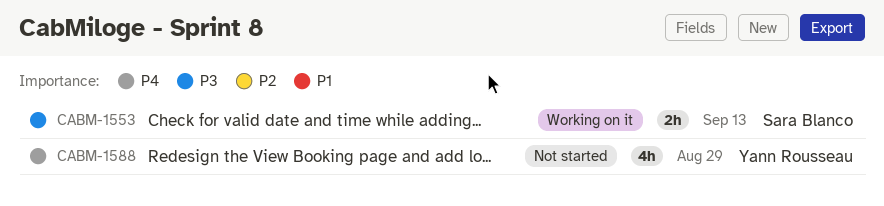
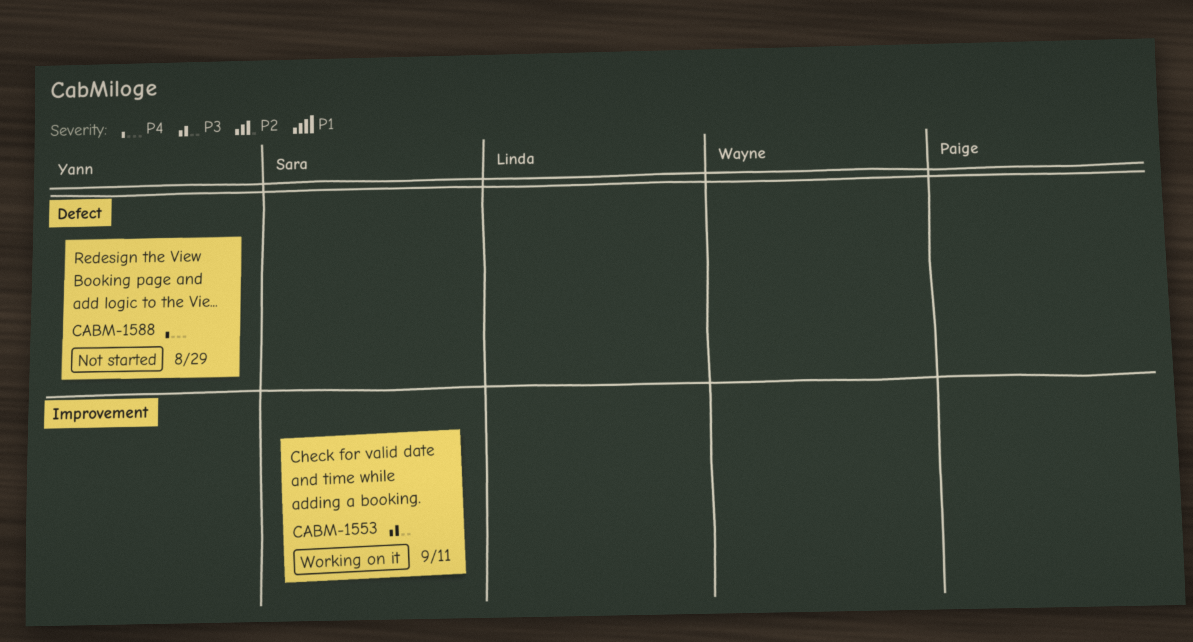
CABM-1553, due: Sep 13 -> Sep 11

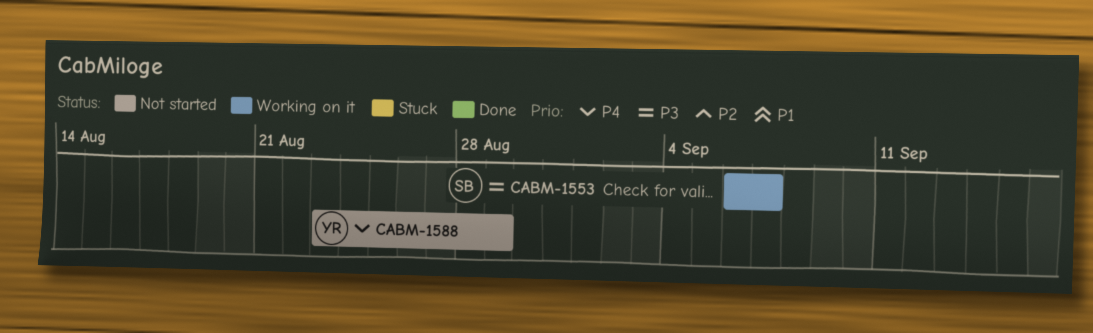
CABM-1553, due: Sep 11 -> Sep 7

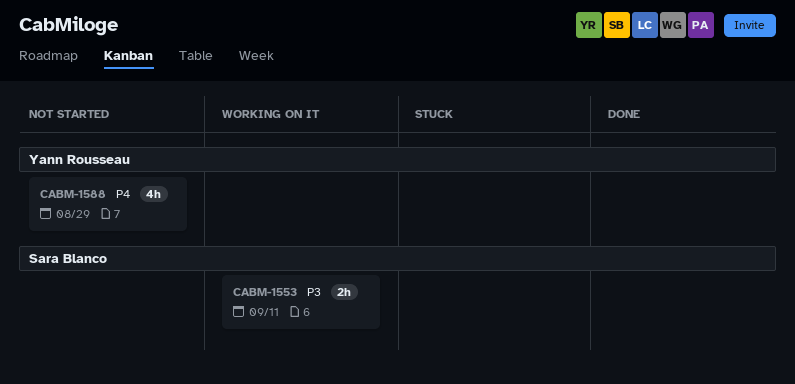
CABM-1553, due: Sep 7 -> Sep 11

